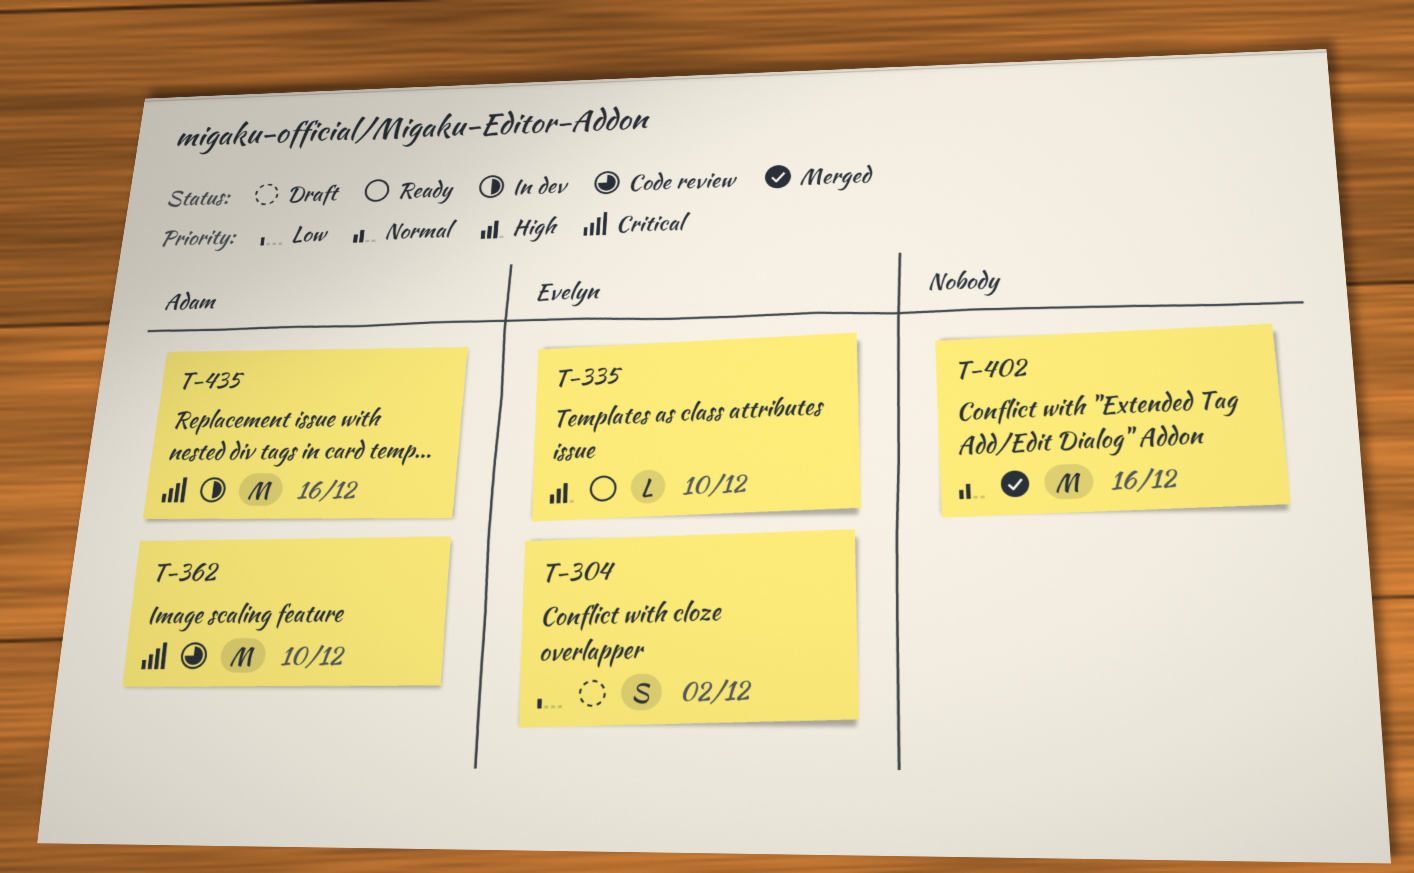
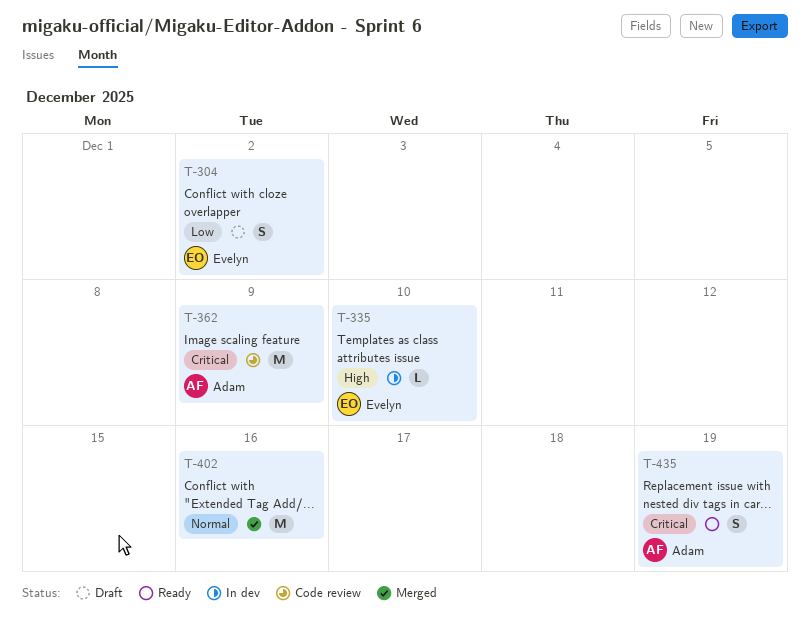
T-335, status: Ready -> In dev
T-362, due: Dec 10 -> Dec 9
T-435, status: In dev -> Ready
T-435, estimate: M -> S
T-435, due: Dec 16 -> Dec 19

